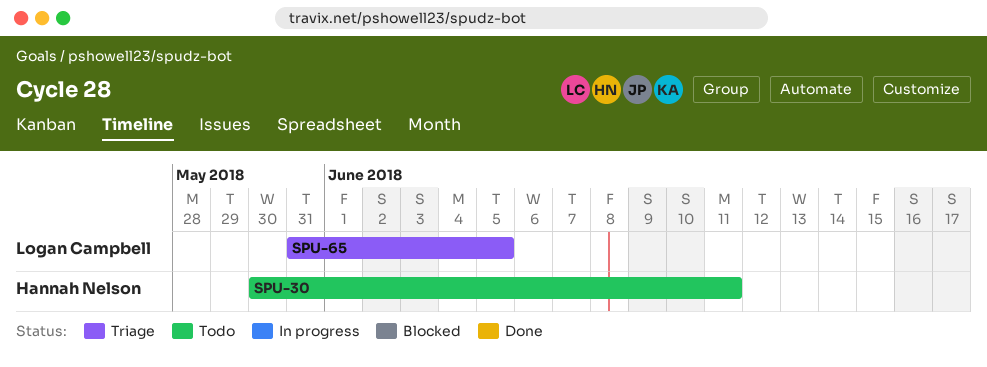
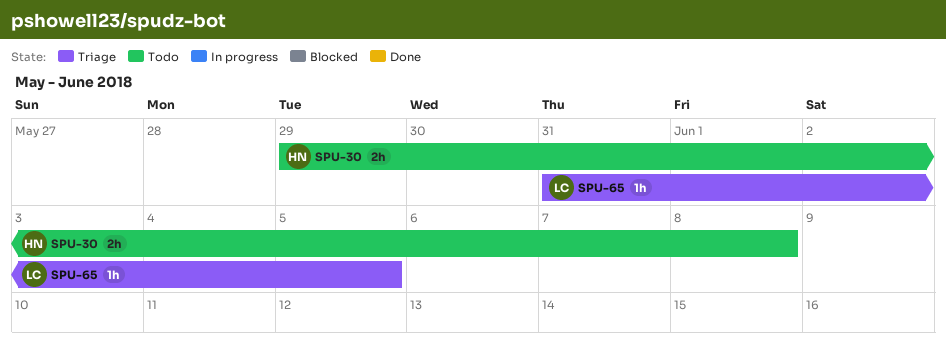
SPU-30, start: May 30 -> May 29
SPU-30, due: Jun 11 -> Jun 8

